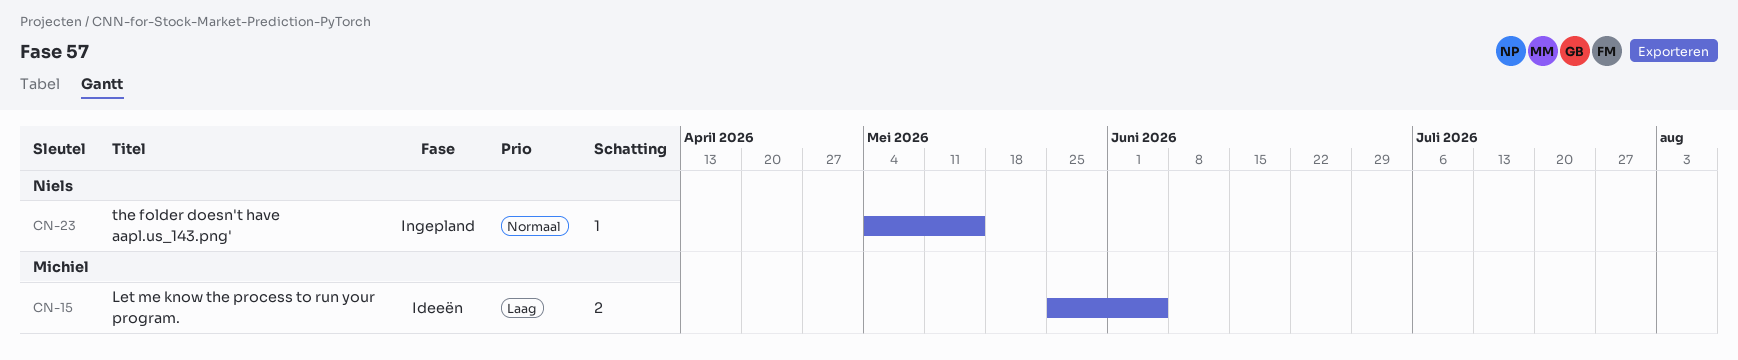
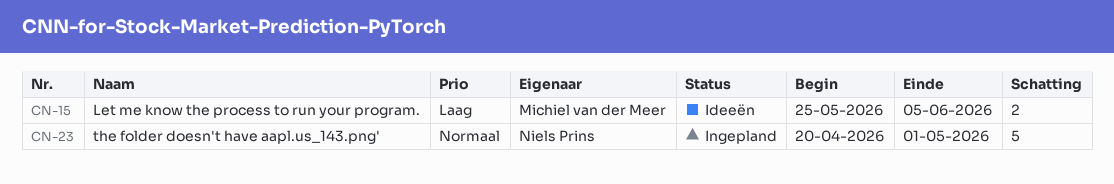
CN-23, estimate: 1 -> 5
CN-23, start: May 4 -> Apr 20
CN-23, due: May 15 -> May 1

